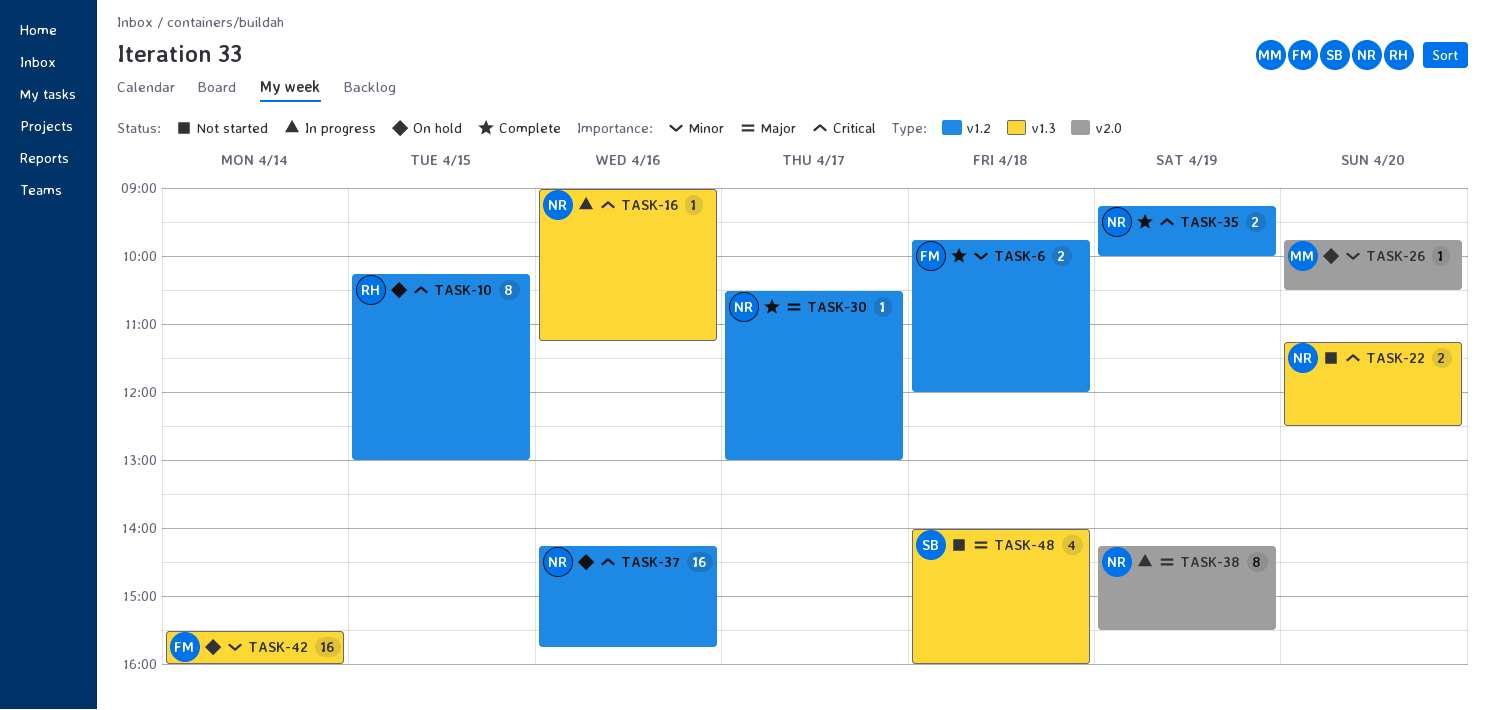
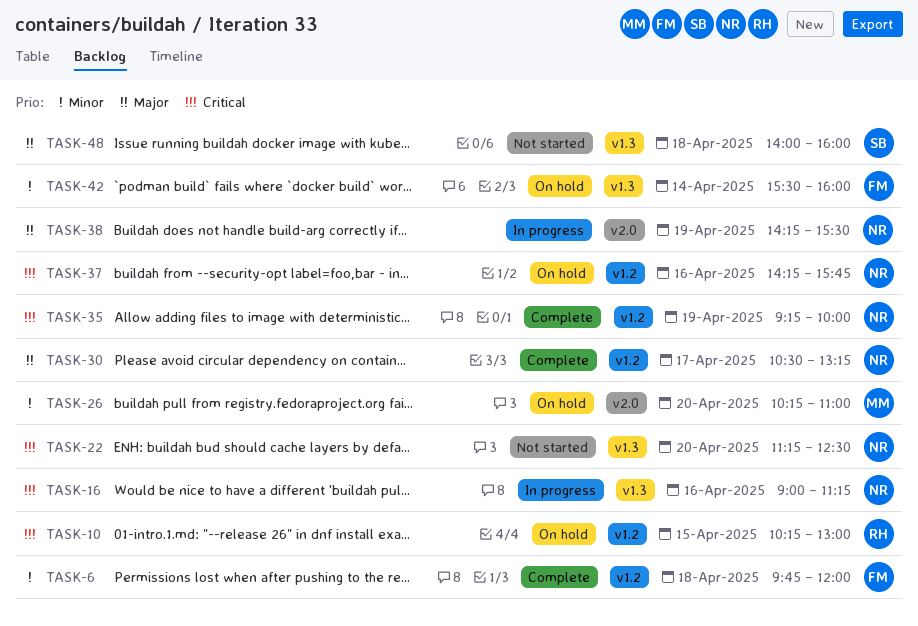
TASK-26, begins: 09:45 -> 10:15
TASK-26, ends: 10:30 -> 11:00
TASK-30, ends: 13:00 -> 13:15

